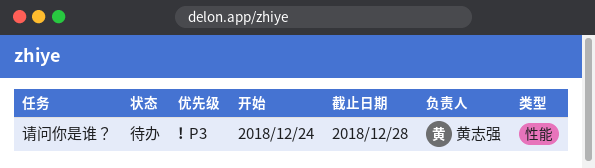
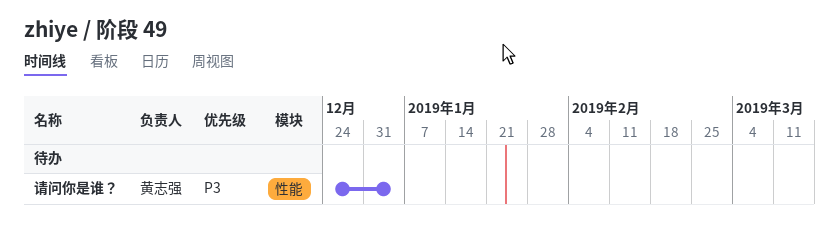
请问你是谁？, due: Dec 28 -> Jan 4

